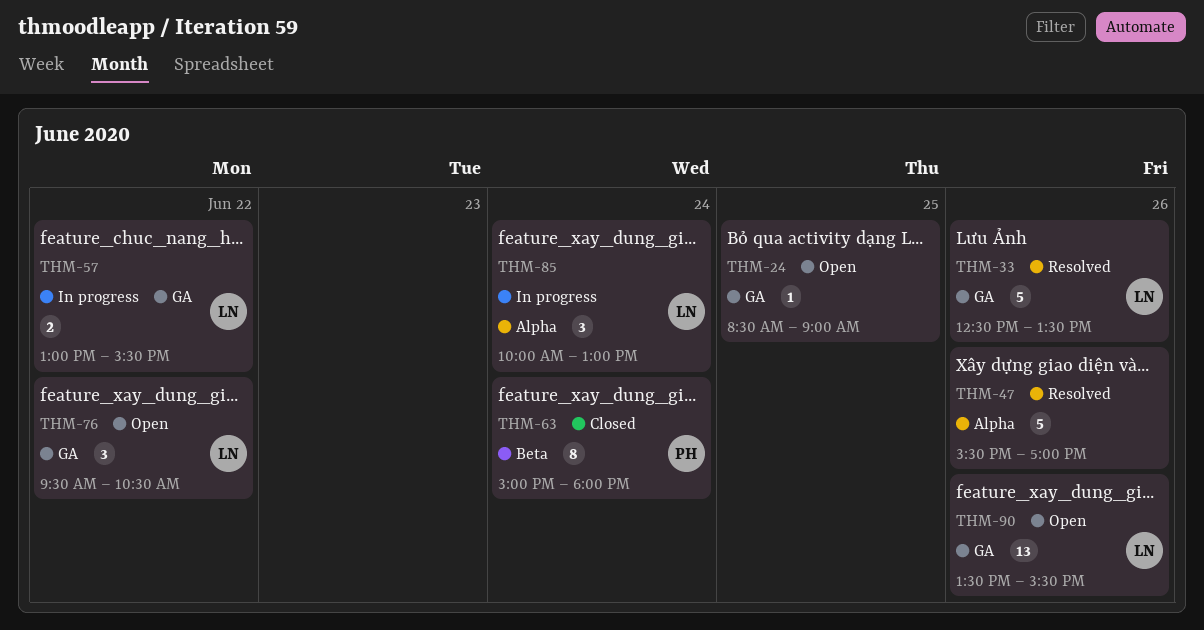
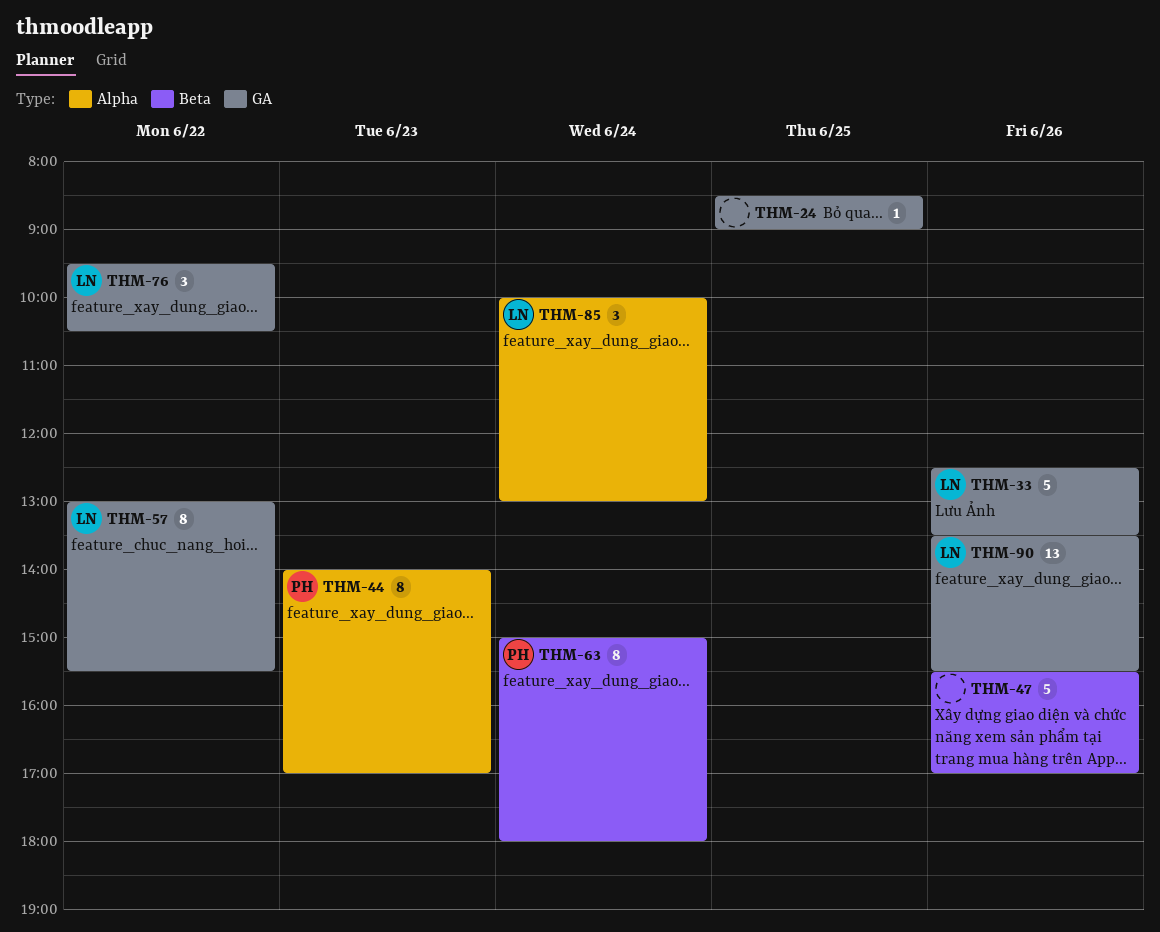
THM-44: none -> present
THM-47, label: Alpha -> Beta
THM-57, estimate: 2 -> 8

